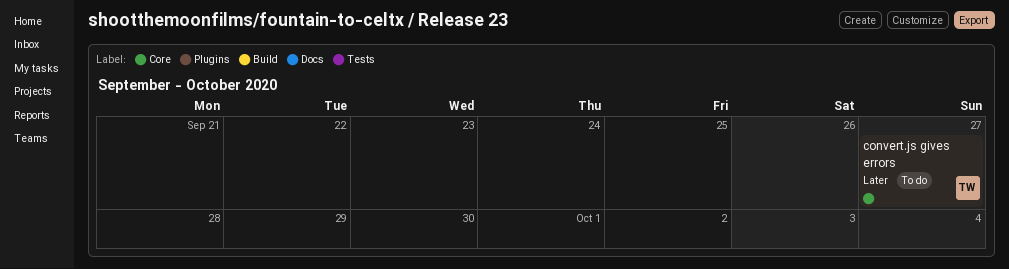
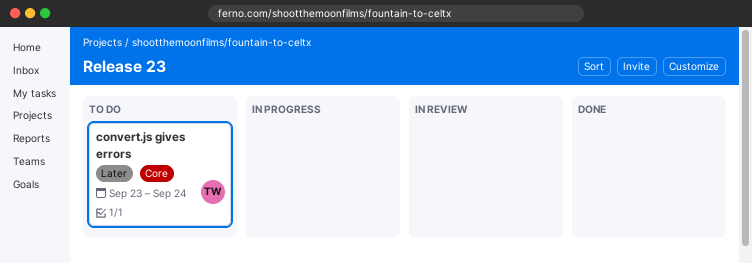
convert.js gives errors, due: Sep 27 -> Sep 24

